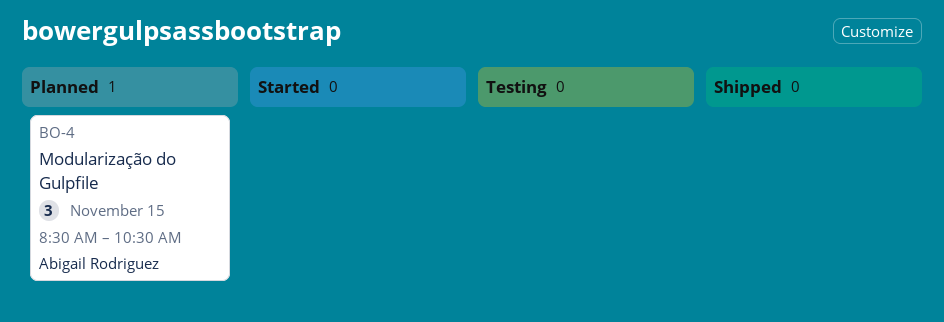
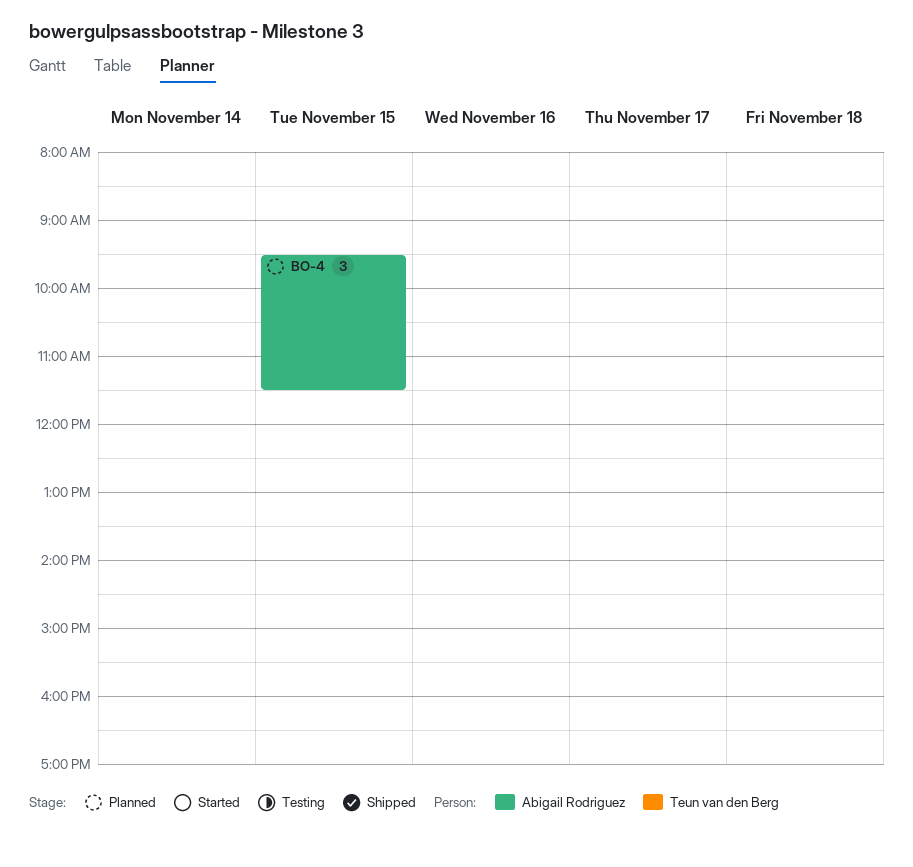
BO-4, begins: 08:30 -> 09:30
BO-4, ends: 10:30 -> 11:30

